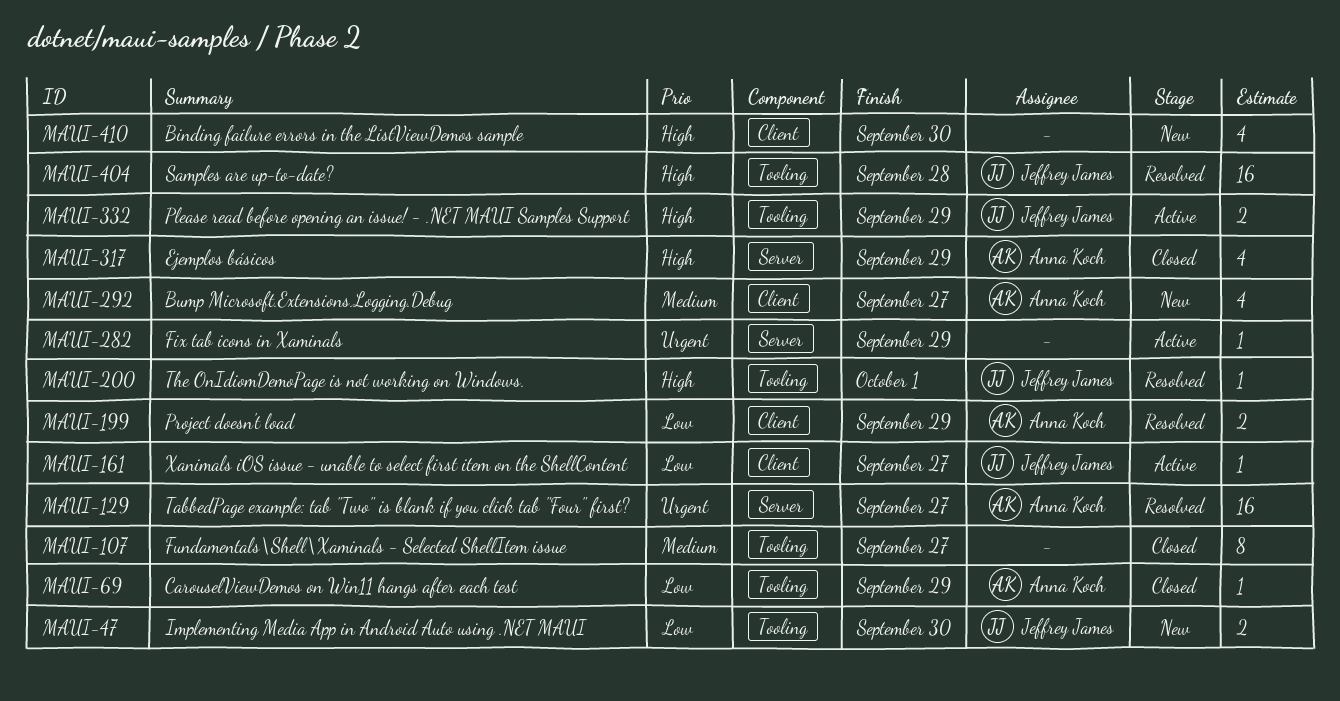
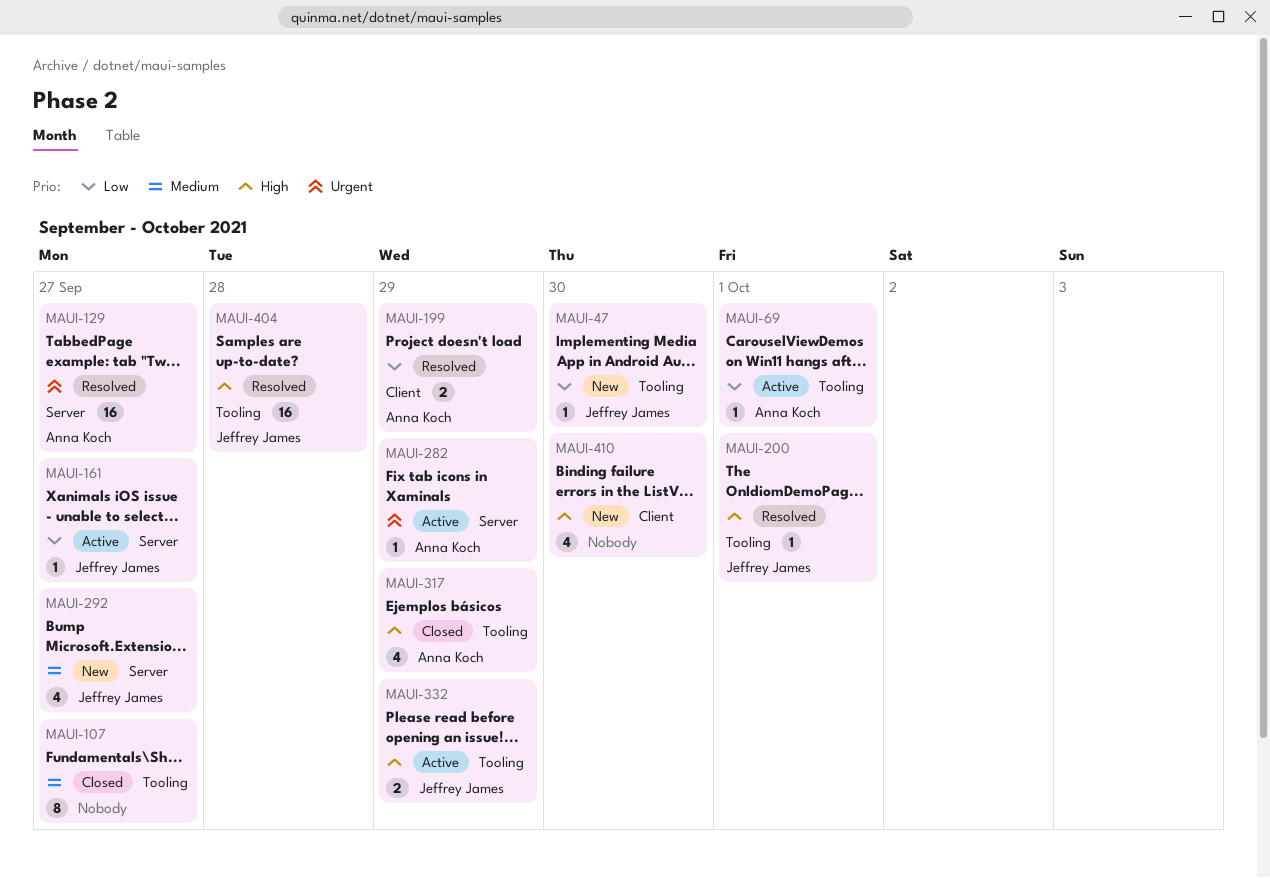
MAUI-47, estimate: 2 -> 1
MAUI-69, status: Closed -> Active
MAUI-69, due: Sep 29 -> Oct 1
MAUI-161, label: Client -> Server
MAUI-282, owner: none -> Anna Koch
MAUI-292, owner: Anna Koch -> Jeffrey James
MAUI-292, label: Client -> Server
MAUI-317, label: Server -> Tooling

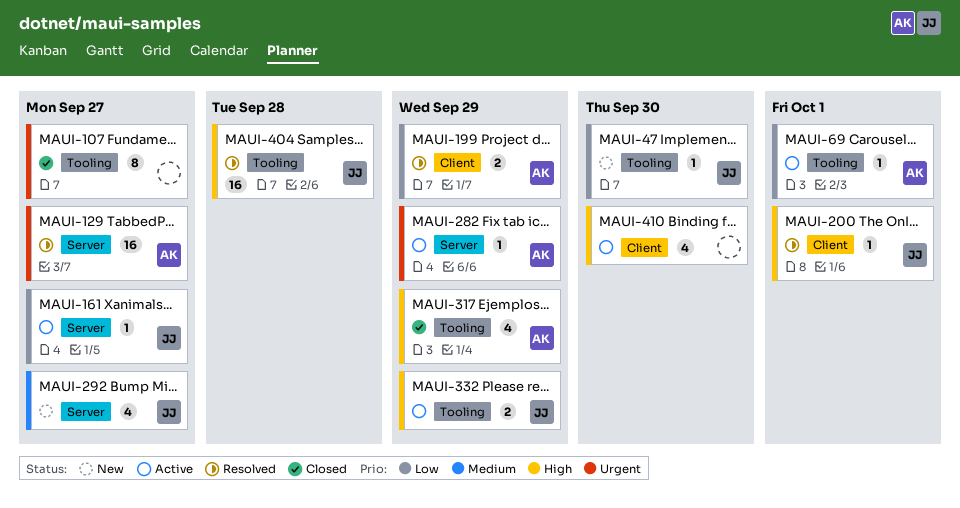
MAUI-107, priority: Medium -> Urgent
MAUI-200, label: Tooling -> Client
MAUI-410, status: New -> Active

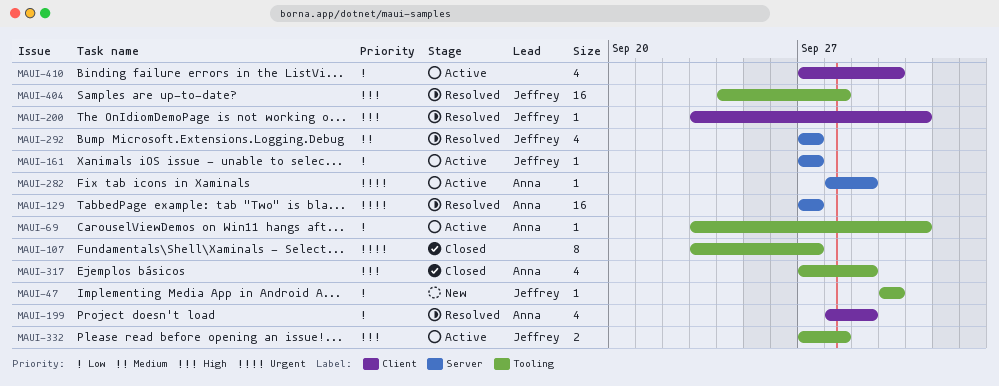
MAUI-199, estimate: 2 -> 4
MAUI-292, status: New -> Resolved
MAUI-332, due: Sep 29 -> Sep 28
MAUI-410, priority: High -> Low

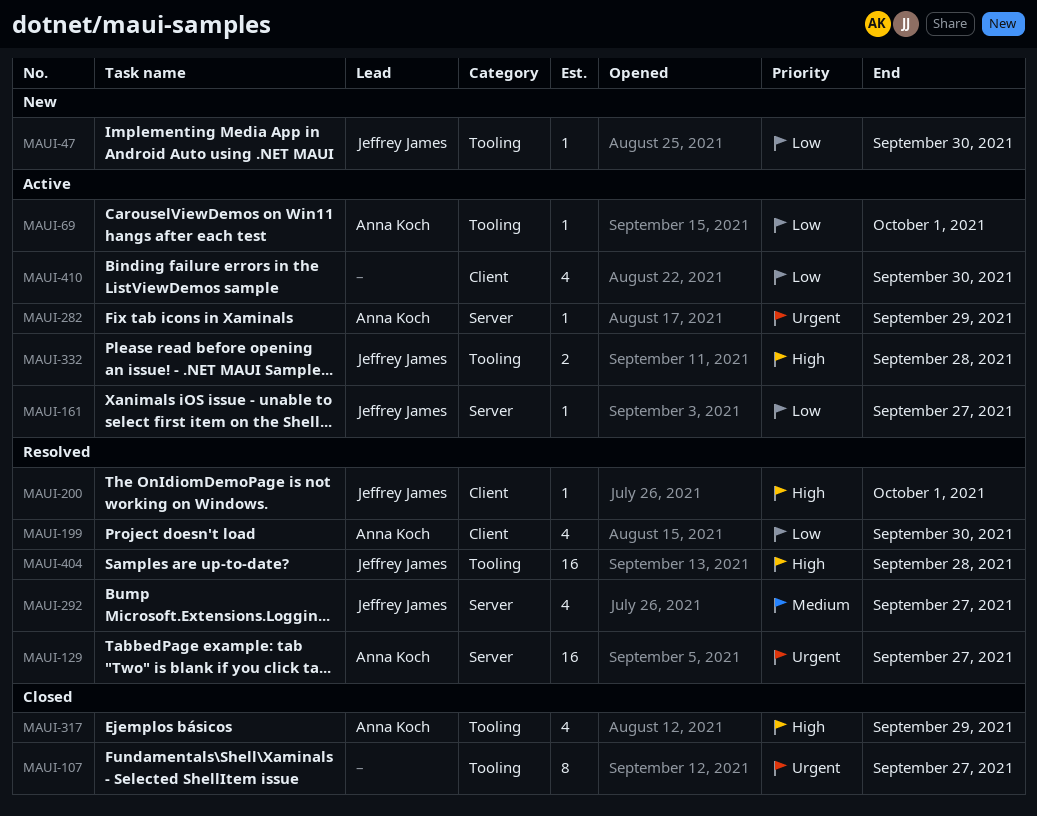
MAUI-199, due: Sep 29 -> Sep 30

